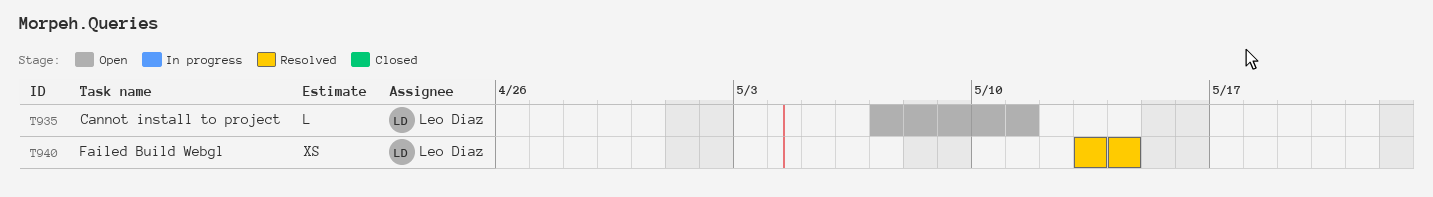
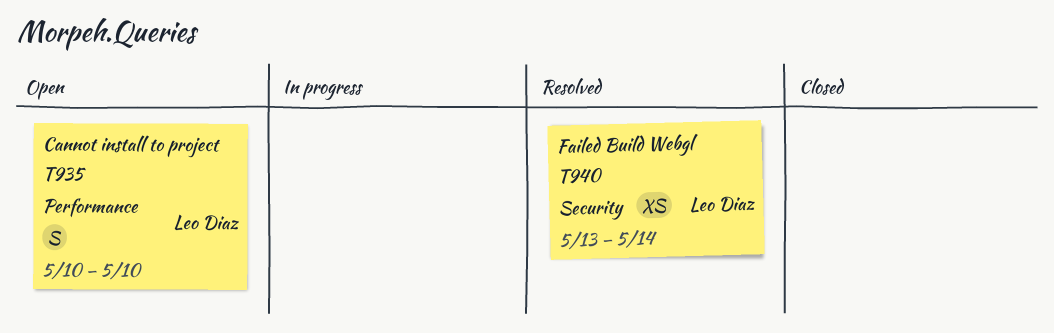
T935, estimate: L -> S
T935, start: May 7 -> May 10
T935, due: May 11 -> May 10

